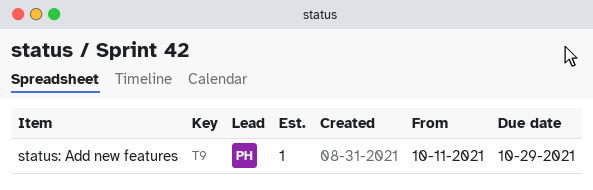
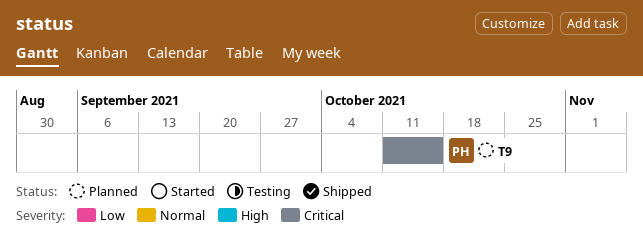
T9, due: Oct 29 -> Oct 15

